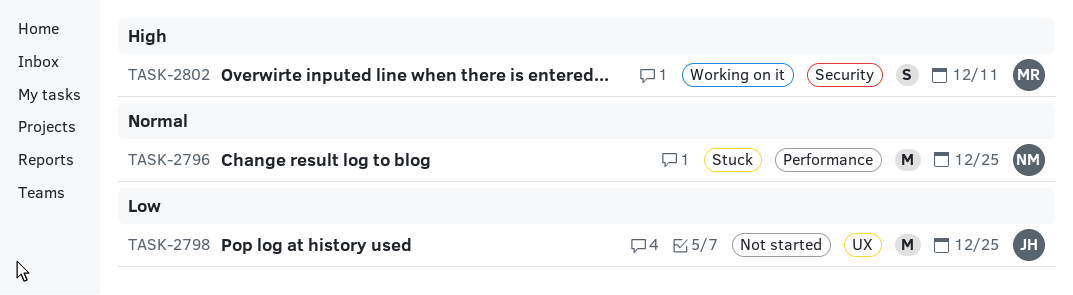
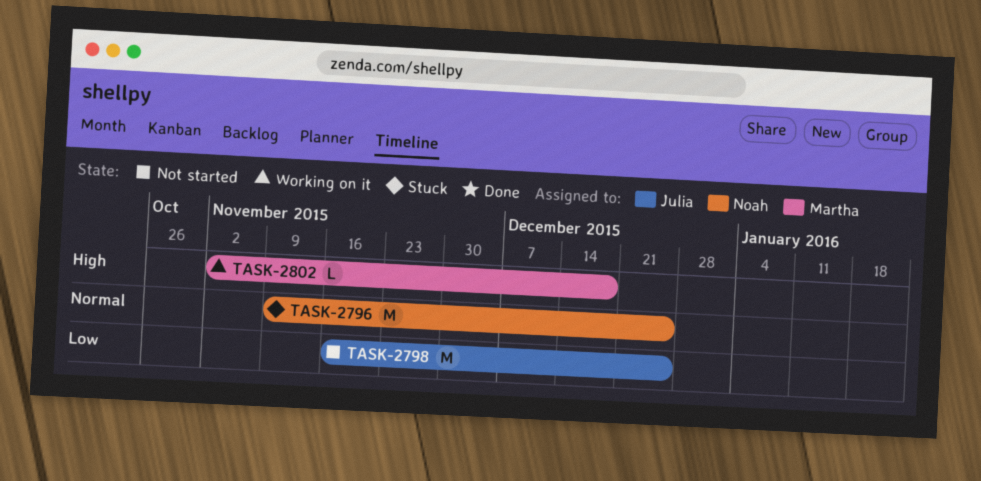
TASK-2802, estimate: S -> L
TASK-2802, due: Dec 11 -> Dec 18

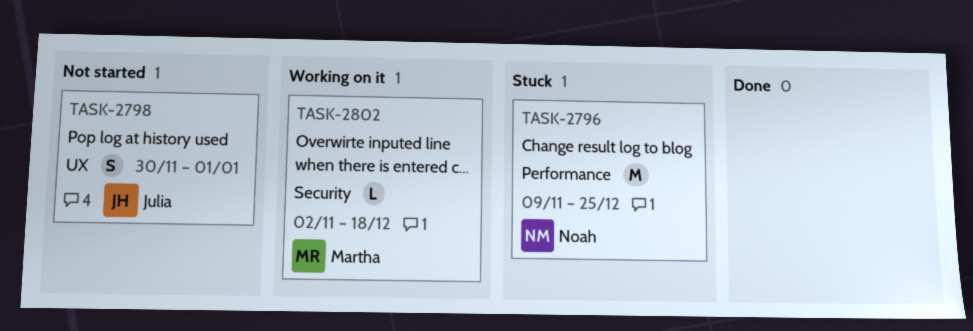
TASK-2798, estimate: M -> S
TASK-2798, start: Nov 16 -> Nov 30
TASK-2798, due: Dec 25 -> Jan 1

